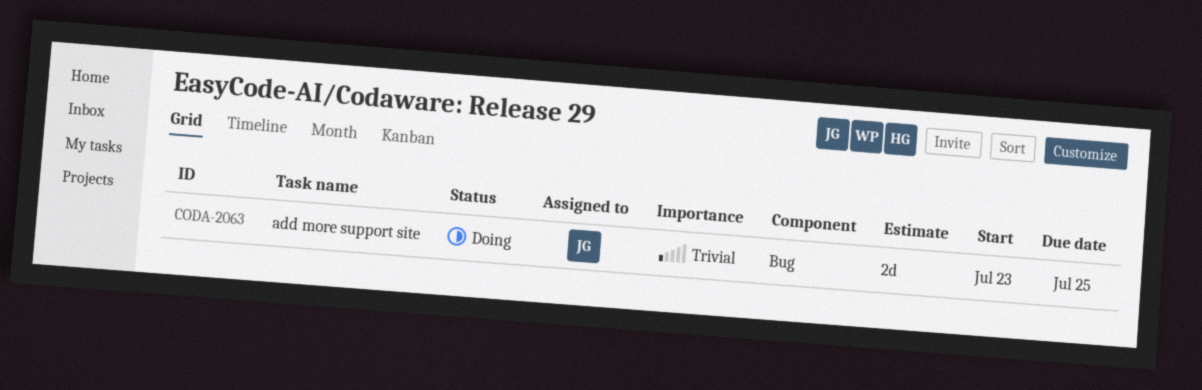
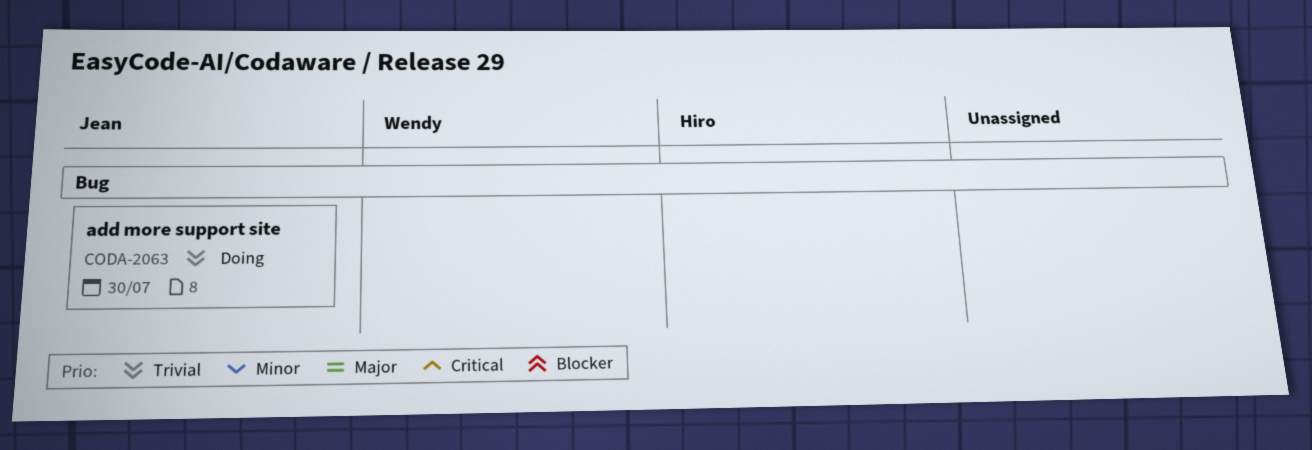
CODA-2063, due: Jul 25 -> Jul 30

